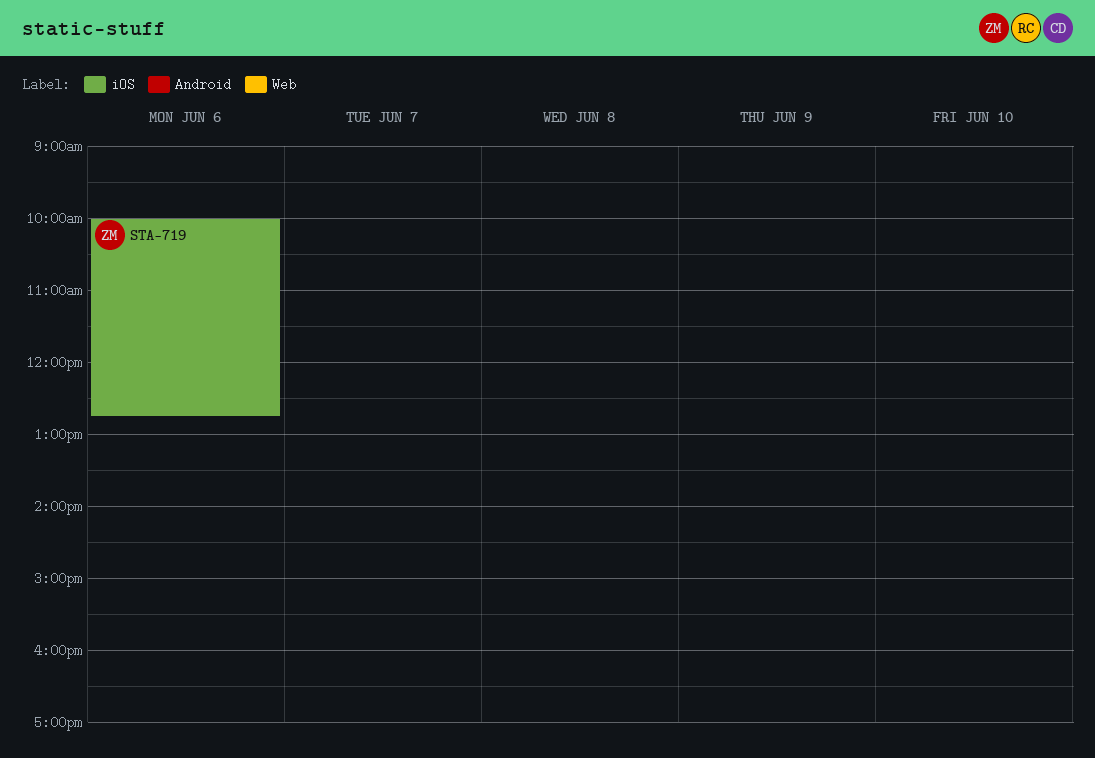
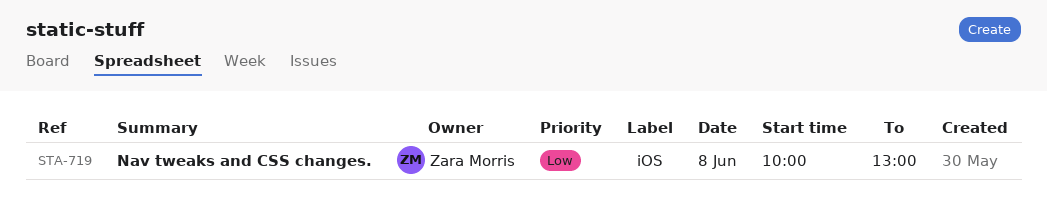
STA-719, day: Jun 6 -> Jun 8
STA-719, ends: 12:45 -> 13:00

